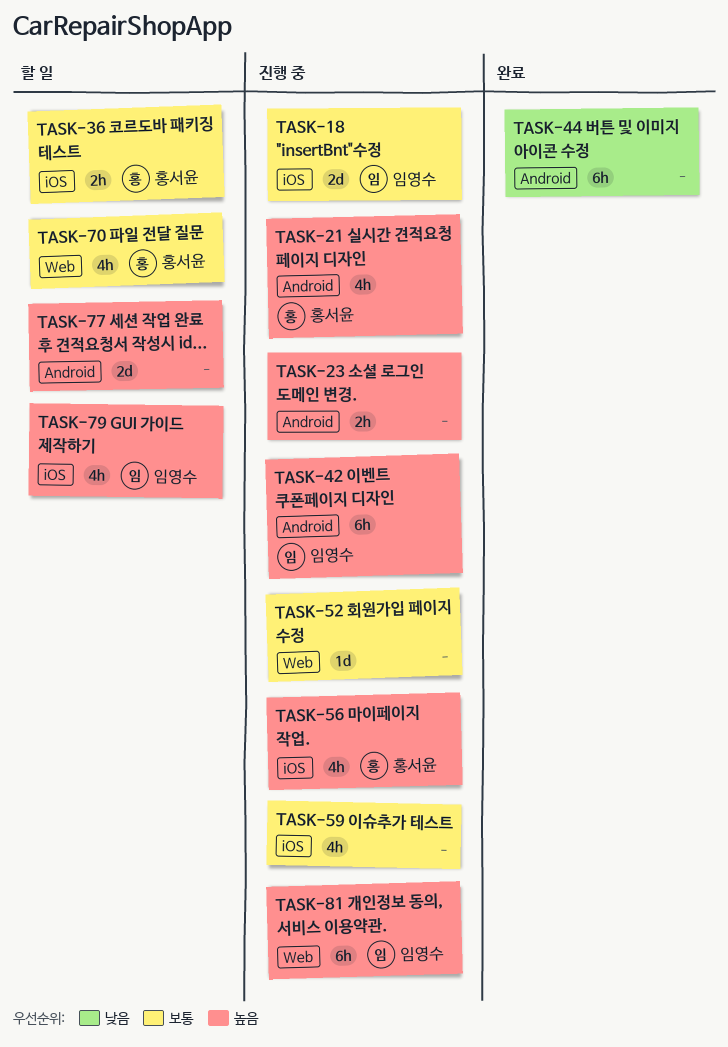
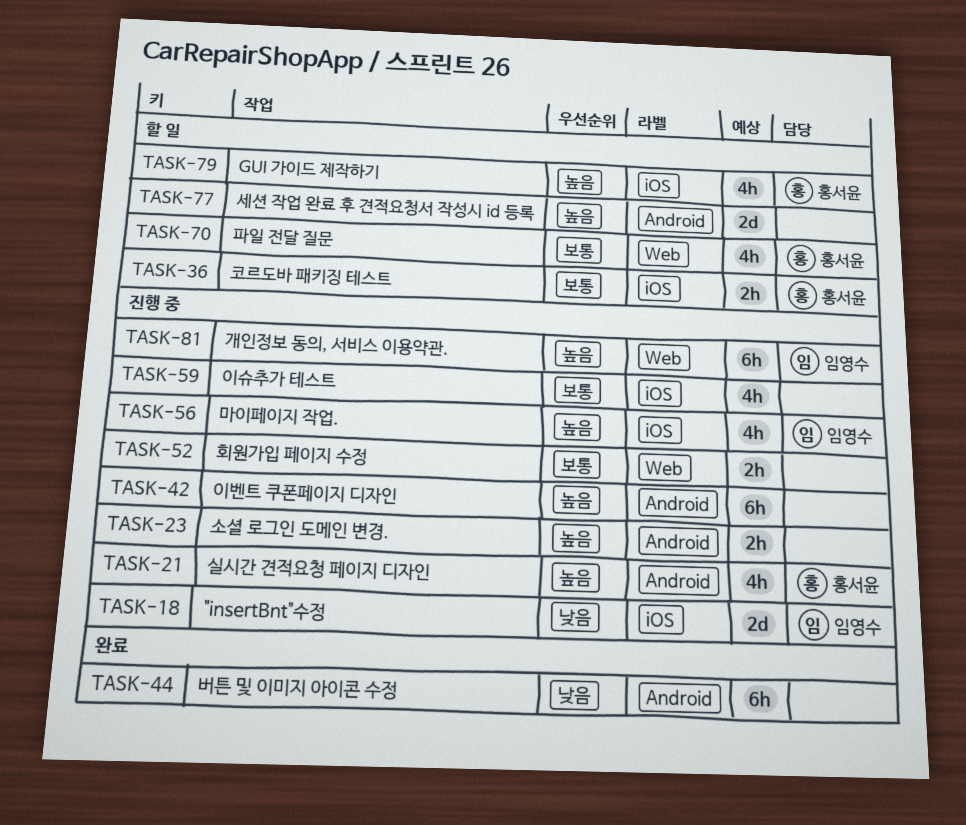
TASK-18, priority: 보통 -> 낮음
TASK-42, owner: 임영수 -> none
TASK-52, estimate: 1d -> 2h
TASK-56, owner: 홍서윤 -> 임영수
TASK-79, owner: 임영수 -> 홍서윤

